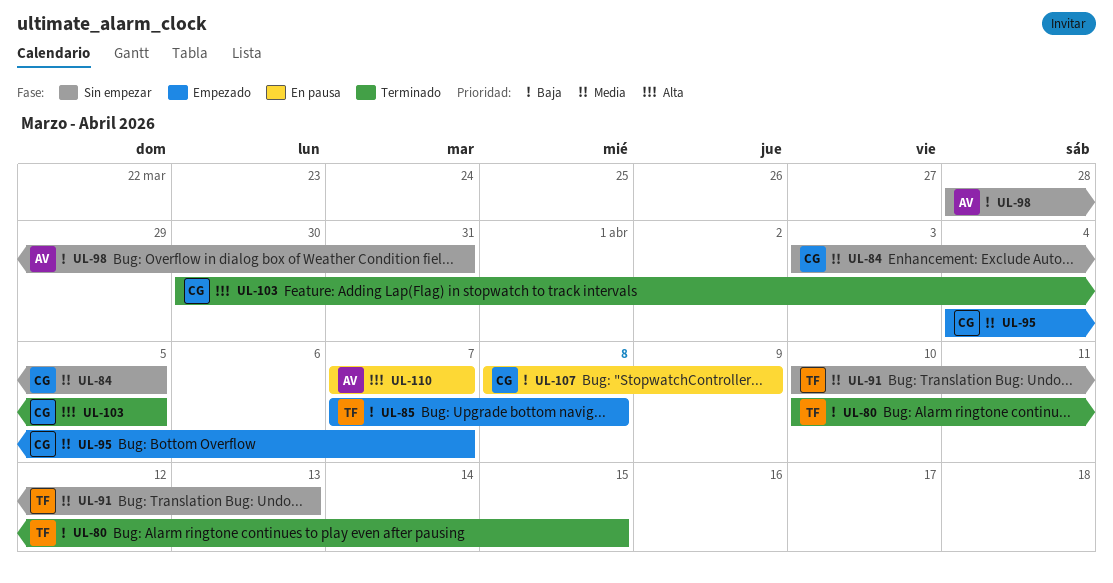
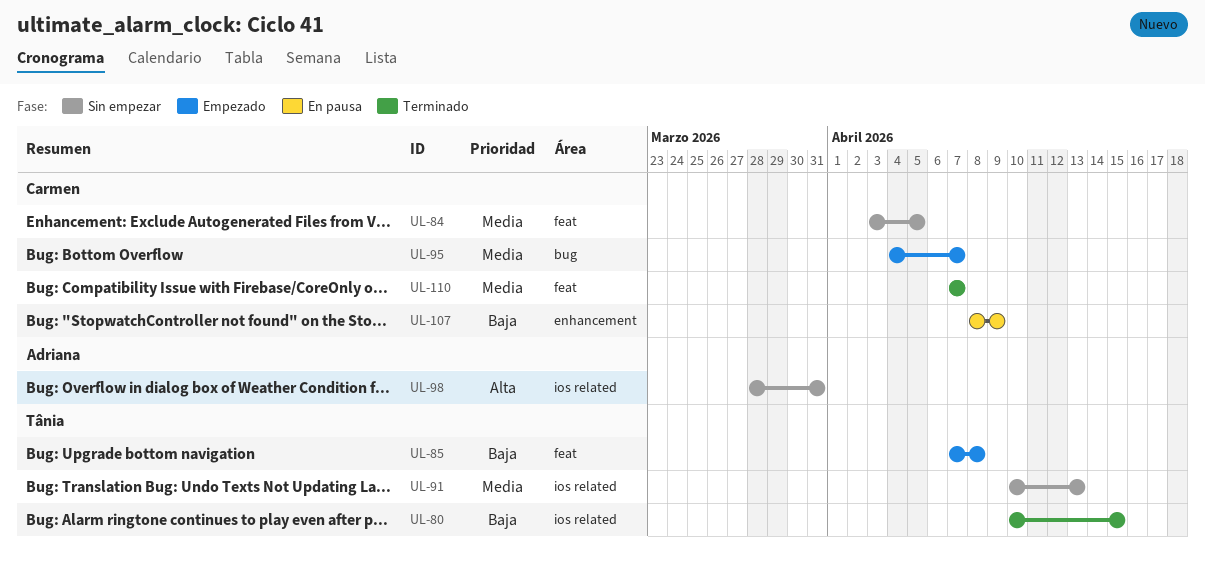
UL-98, priority: Baja -> Alta
UL-103: present -> none
UL-110, status: En pausa -> Terminado
UL-110, owner: Adriana -> Carmen
UL-110, priority: Alta -> Media

